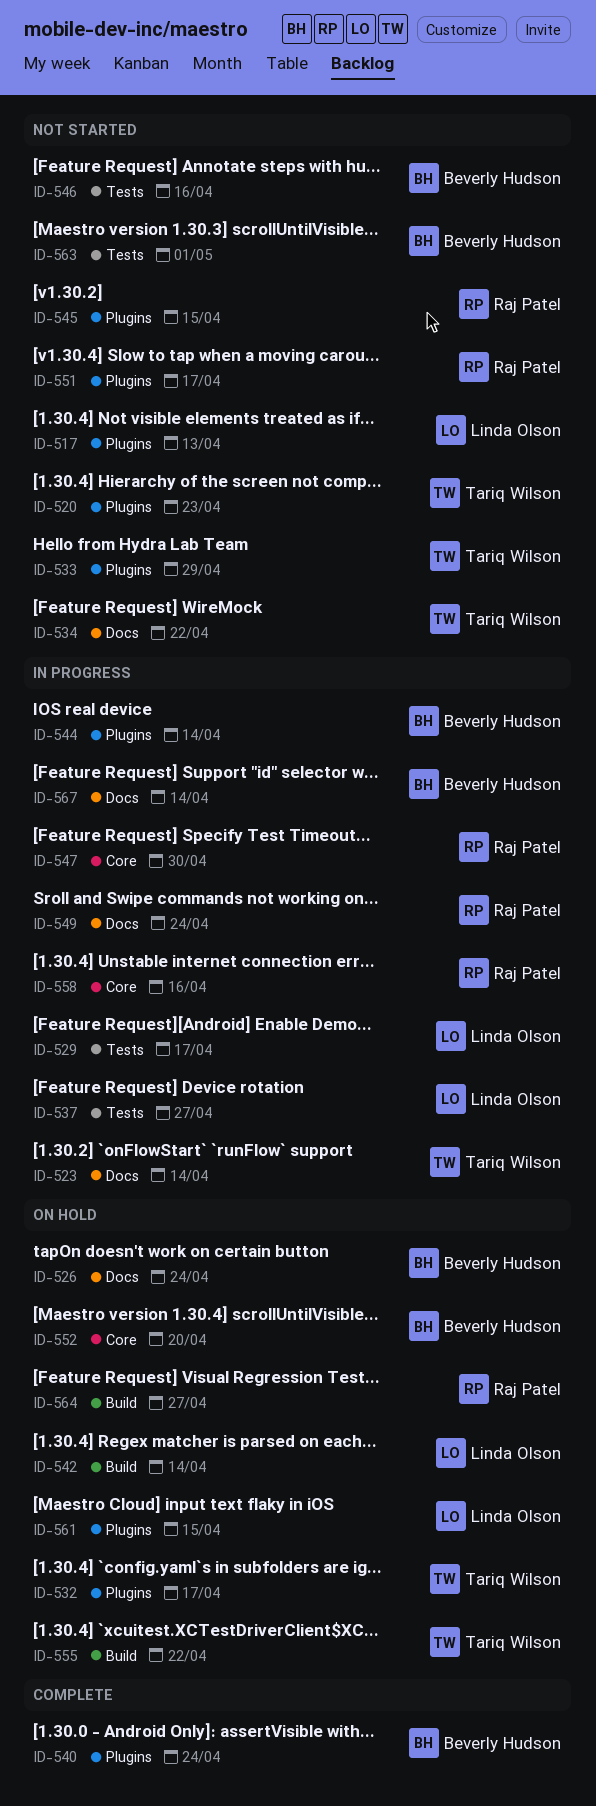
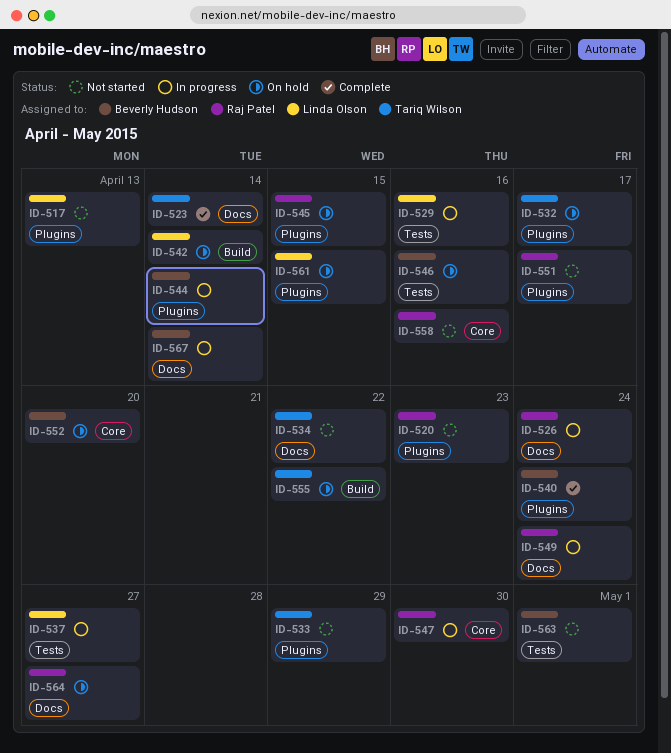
ID-520, owner: Tariq Wilson -> Raj Patel
ID-523, status: In progress -> Complete
ID-526, status: On hold -> In progress
ID-526, owner: Beverly Hudson -> Raj Patel
ID-529, due: Apr 17 -> Apr 16
ID-545, status: Not started -> On hold
ID-546, status: Not started -> On hold
ID-558, status: In progress -> Not started
ID-564, label: Build -> Docs

